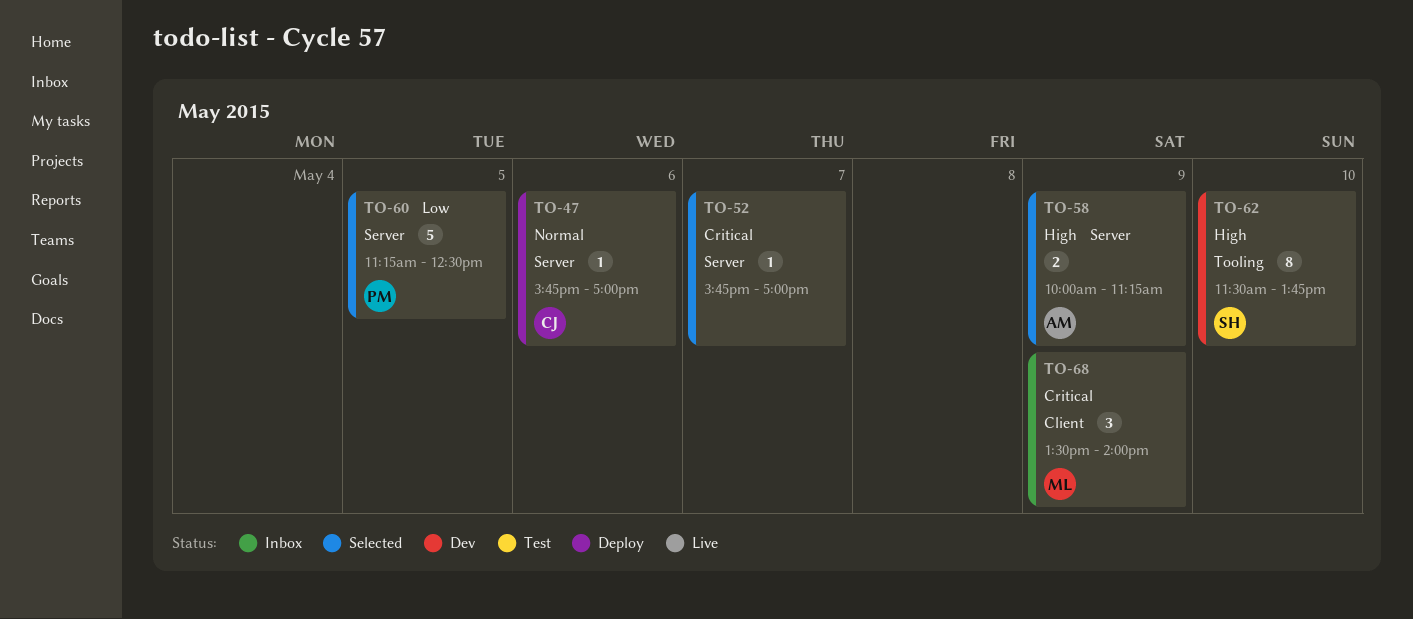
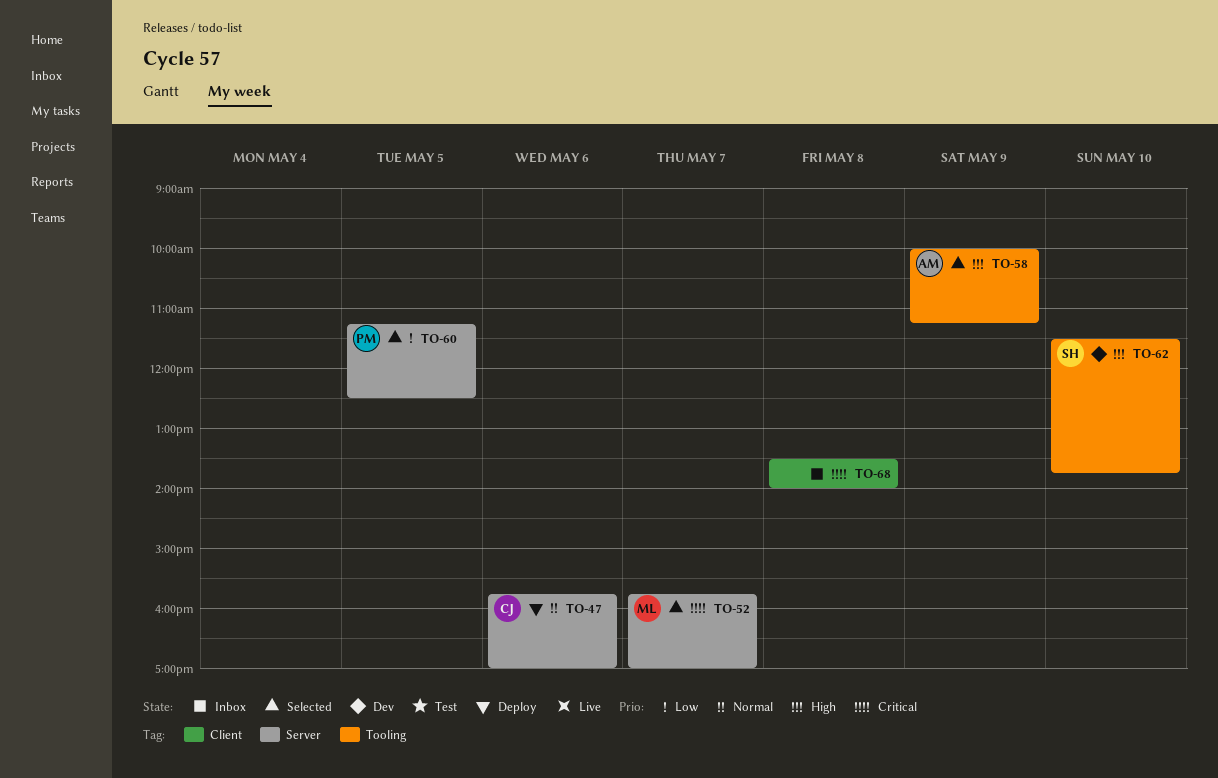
TO-52, owner: none -> ML
TO-58, label: Server -> Tooling
TO-68, owner: ML -> none
TO-68, day: May 9 -> May 8

